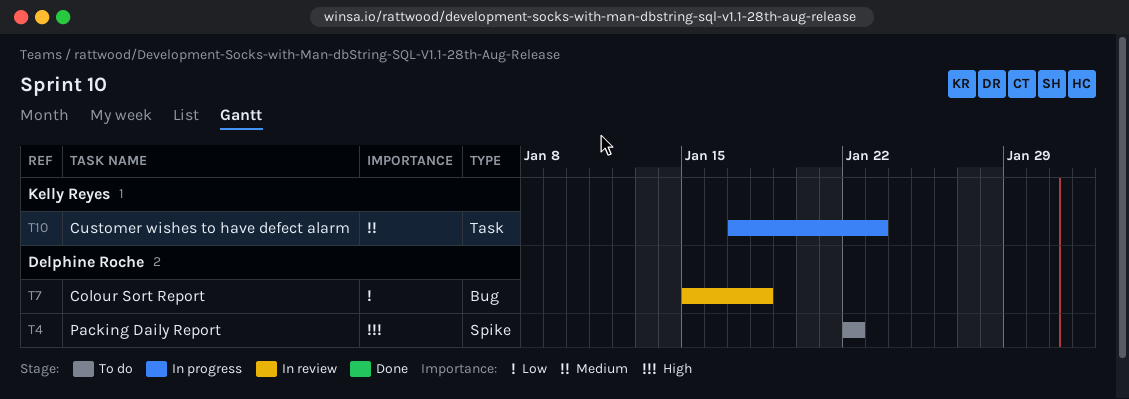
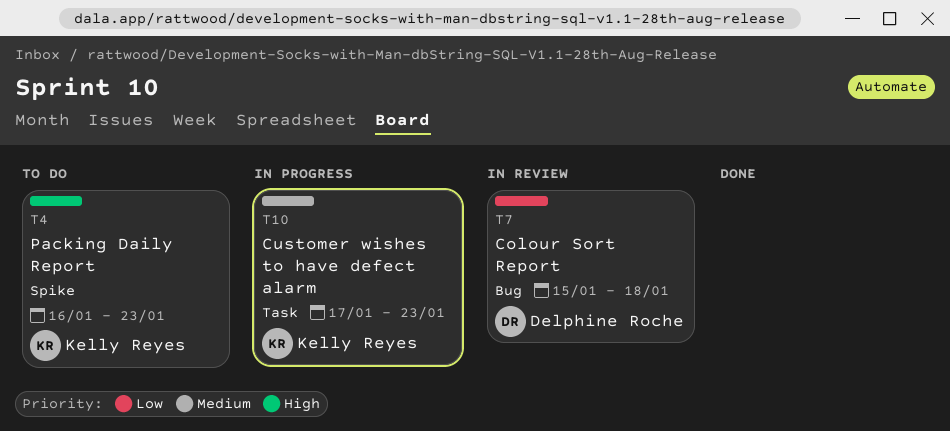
T4, owner: Delphine Roche -> Kelly Reyes
T4, start: Jan 22 -> Jan 16
T4, due: Jan 22 -> Jan 23

